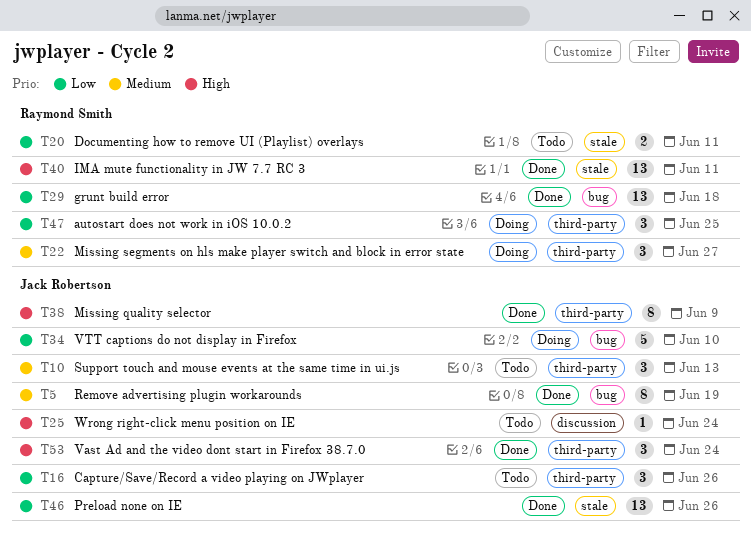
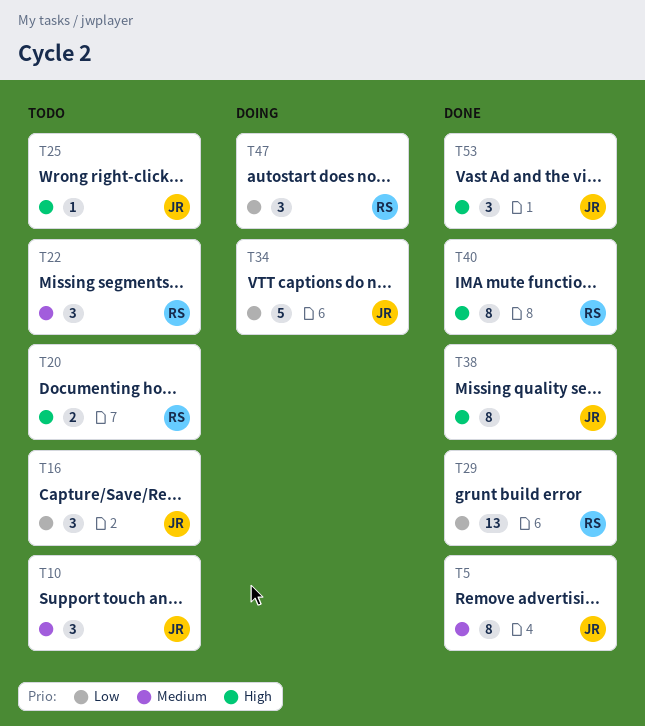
T20, priority: Low -> High
T22, status: Doing -> Todo
T40, estimate: 13 -> 8
T46: present -> none

